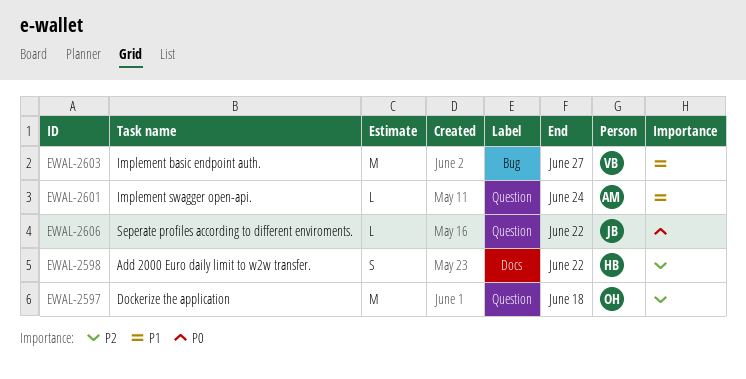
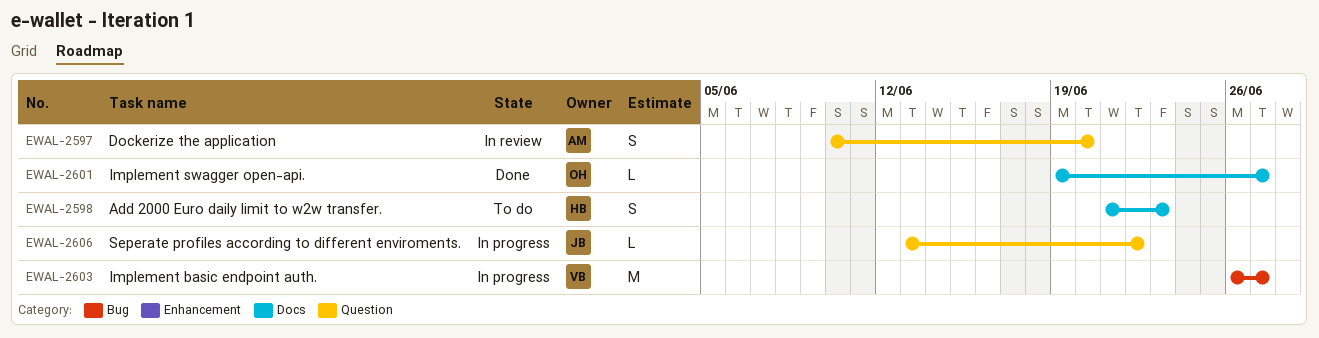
EWAL-2597, owner: OH -> AM
EWAL-2597, estimate: M -> S
EWAL-2597, due: Jun 18 -> Jun 20
EWAL-2598, due: Jun 22 -> Jun 23
EWAL-2601, owner: AM -> OH
EWAL-2601, label: Question -> Docs
EWAL-2601, due: Jun 24 -> Jun 27

